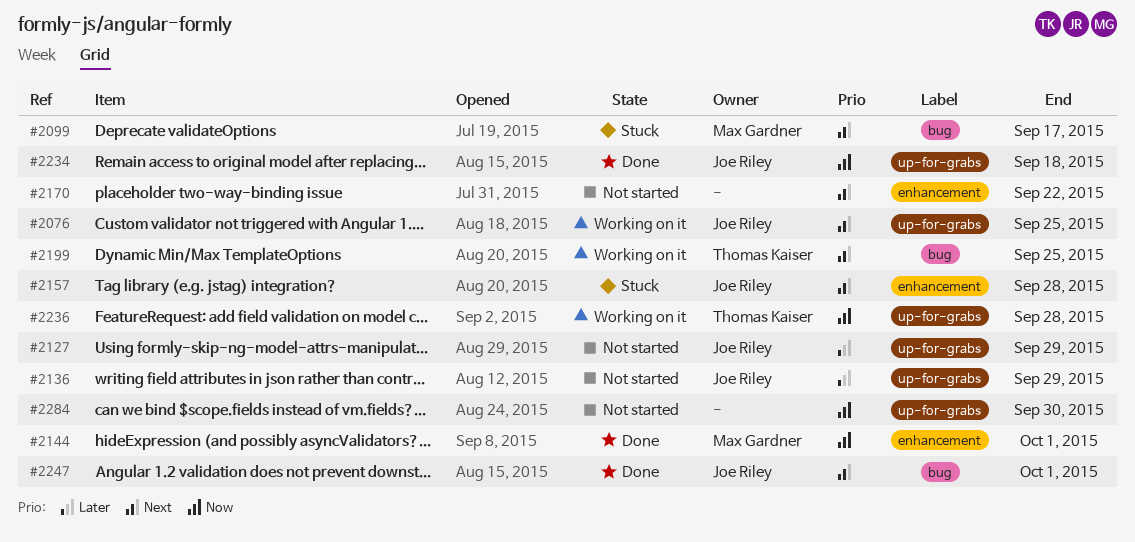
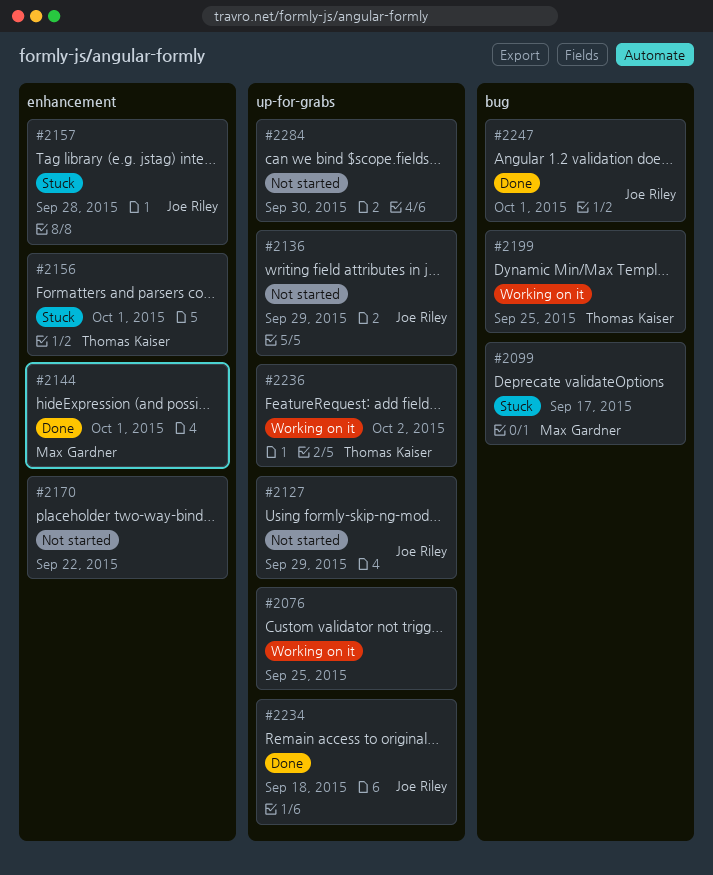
#2076, owner: Joe Riley -> none
#2156: none -> present
#2236, due: Sep 28 -> Oct 2

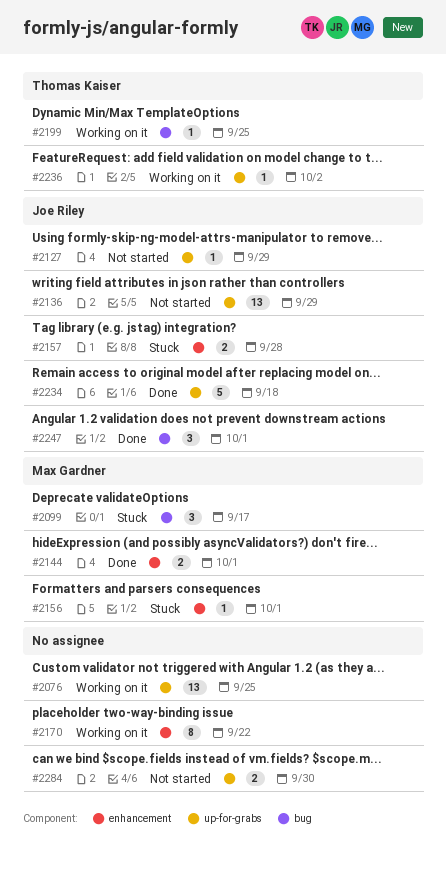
#2156, owner: Thomas Kaiser -> Max Gardner
#2170, status: Not started -> Working on it

